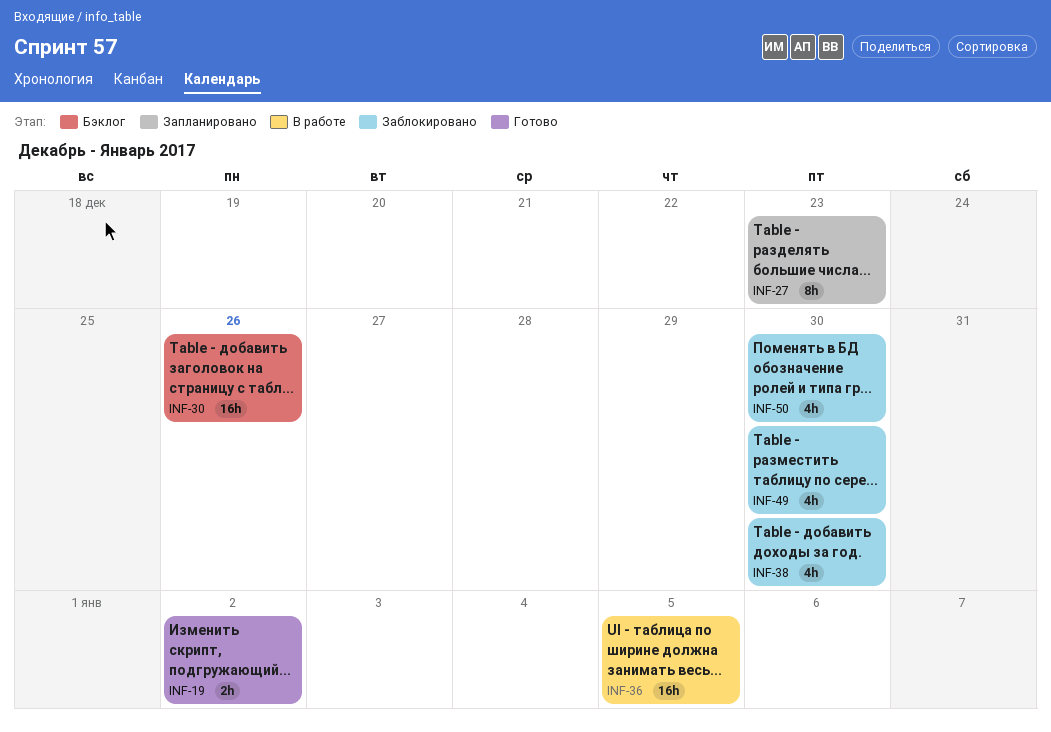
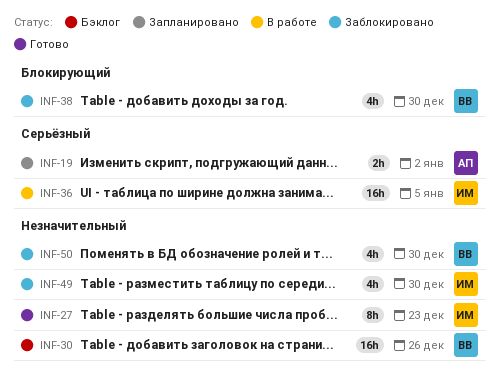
INF-19, status: Готово -> Запланировано
INF-27, status: Запланировано -> Готово

